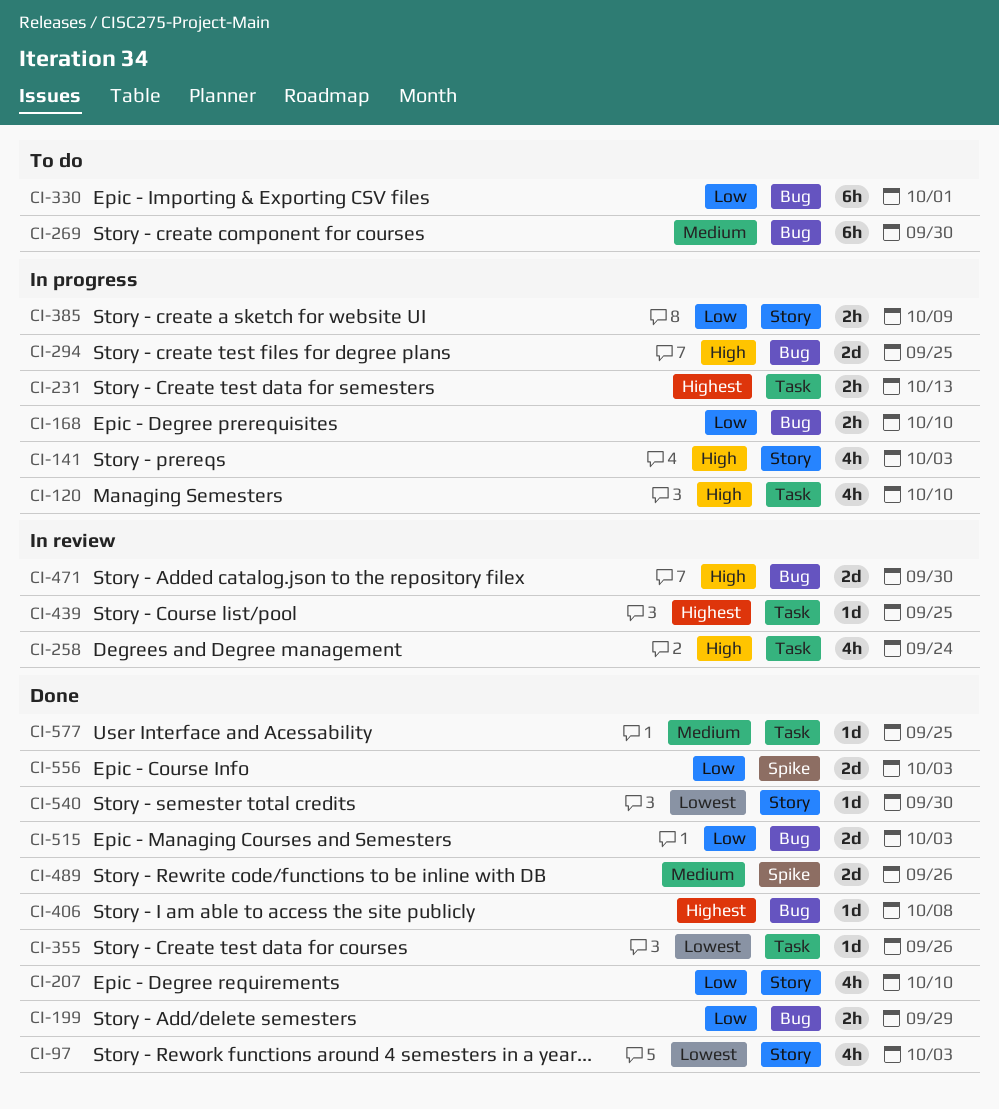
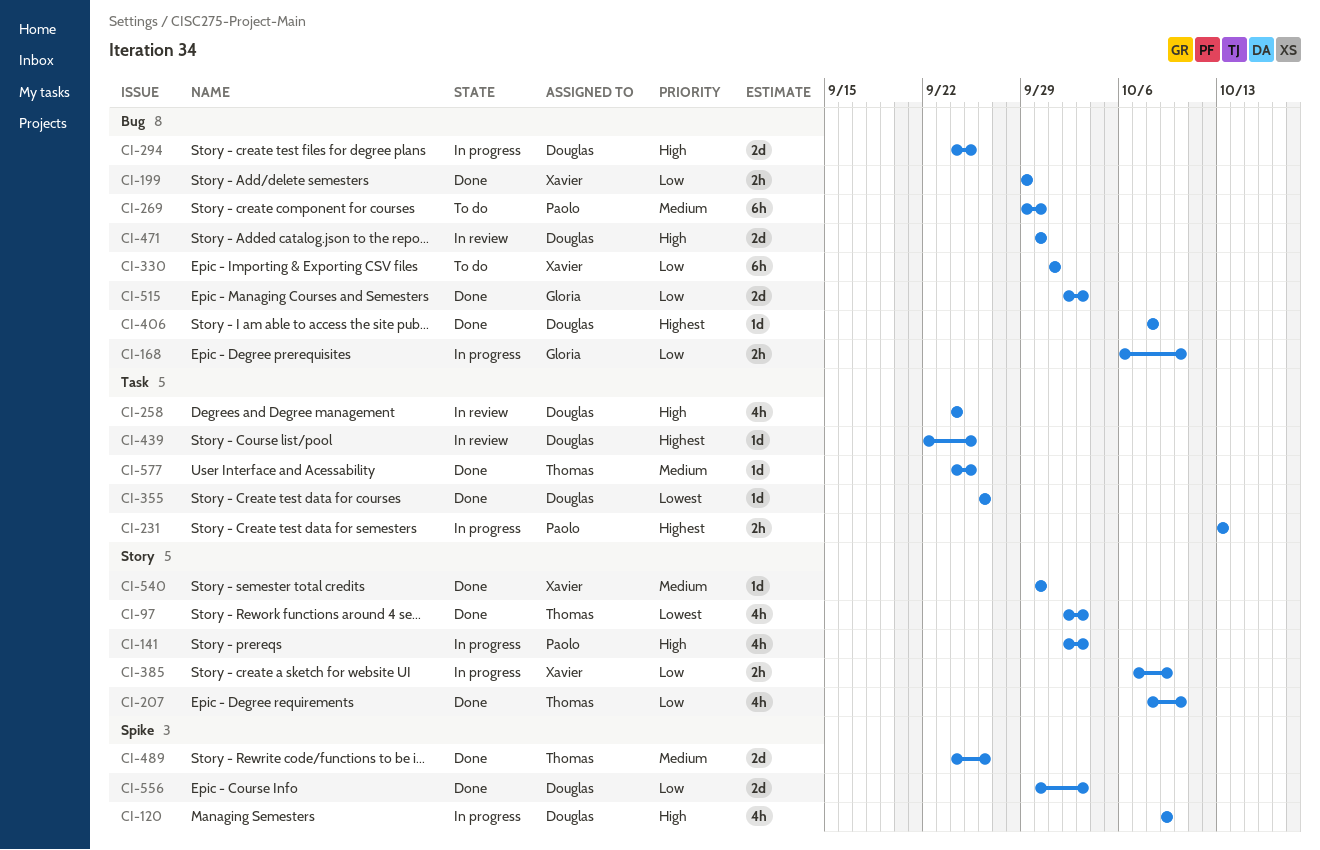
CI-120, label: Task -> Spike
CI-120, due: Oct 10 -> Oct 9
CI-540, priority: Lowest -> Medium

